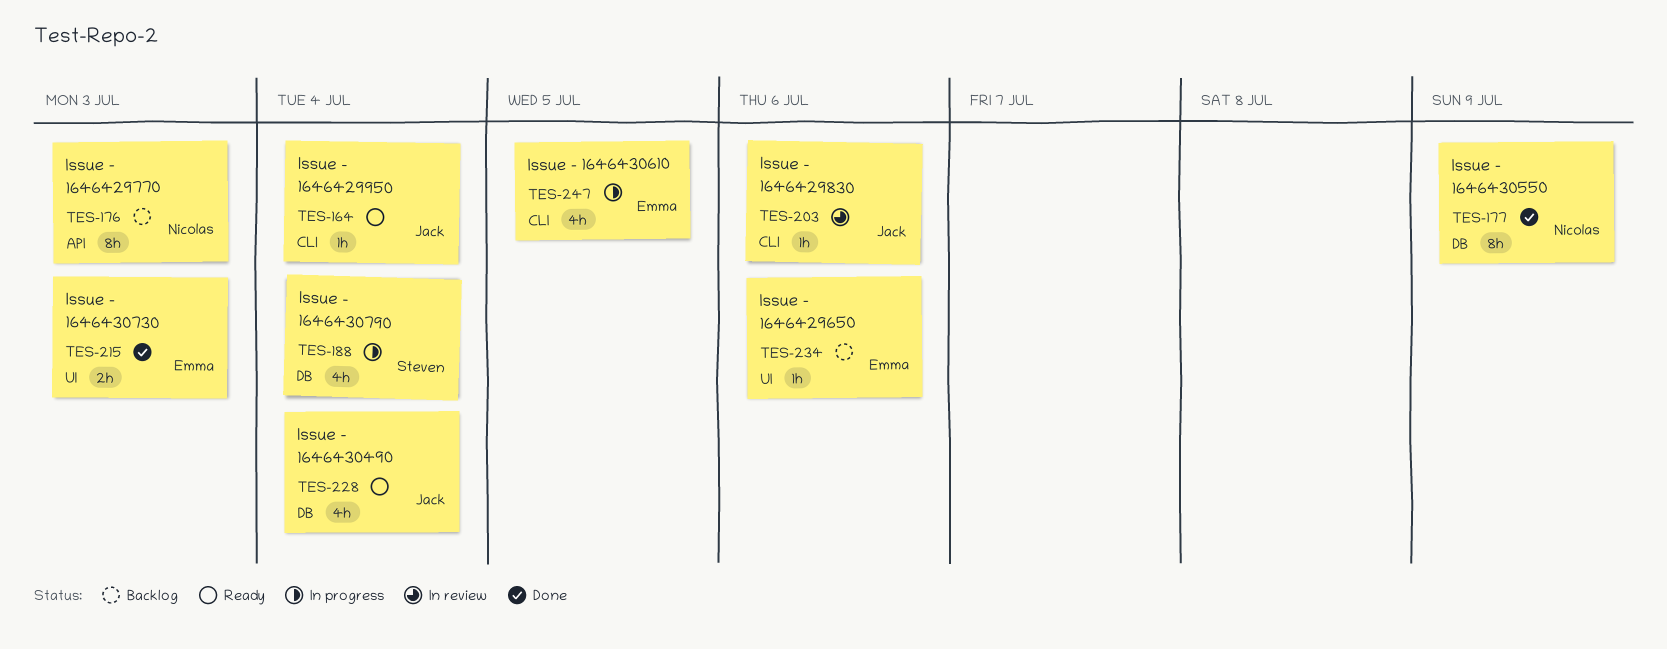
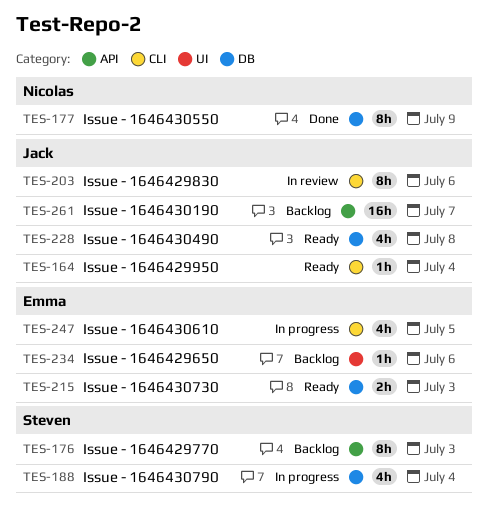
TES-176, owner: Nicolas -> Steven
TES-203, estimate: 1h -> 8h
TES-215, status: Done -> Ready
TES-215, label: UI -> DB
TES-228, due: Jul 4 -> Jul 8
TES-261: none -> present

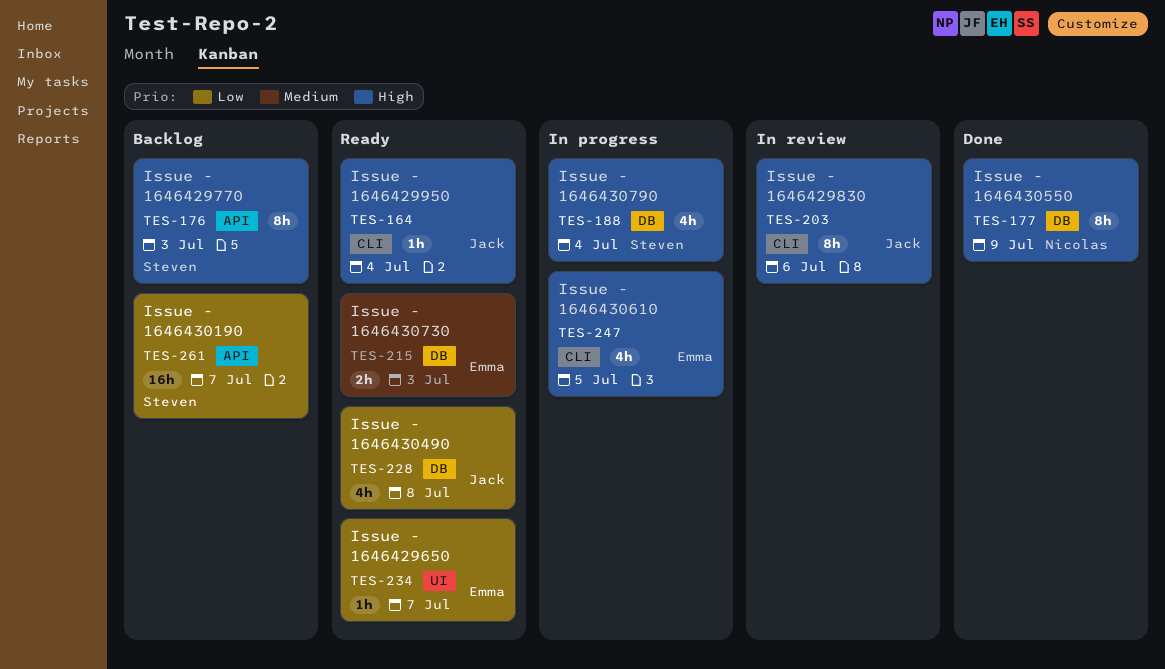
TES-234, status: Backlog -> Ready
TES-234, due: Jul 6 -> Jul 7
TES-261, owner: Jack -> Steven

